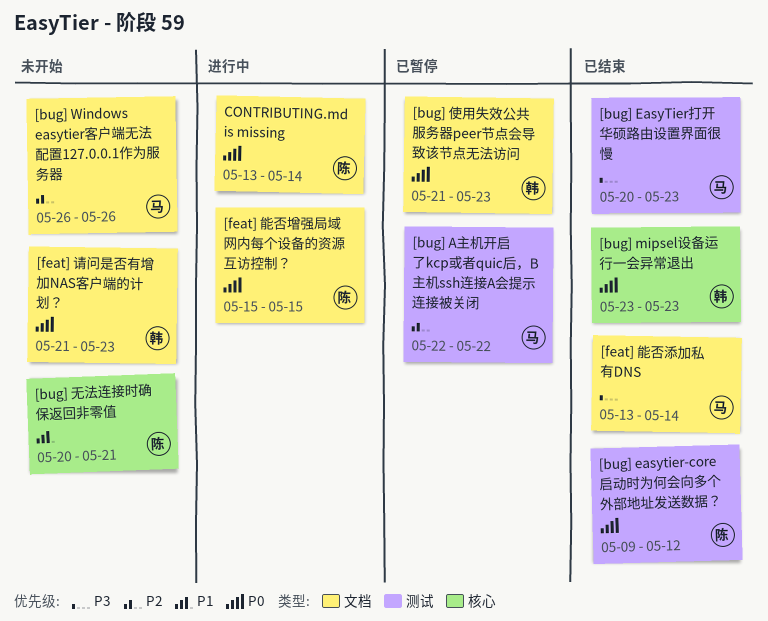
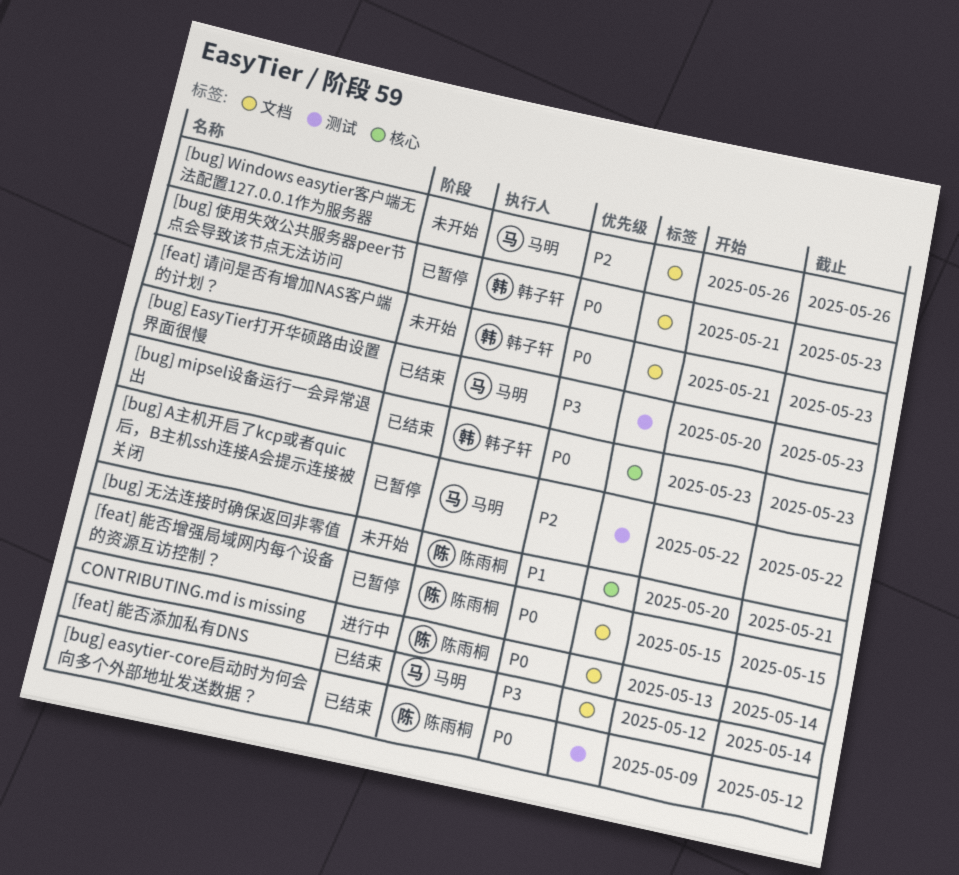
[feat] 能否增强局域网内每个设备的资源互访控制？, status: 进行中 -> 已暂停
[feat] 能否添加私有DNS, start: May 13 -> May 12

